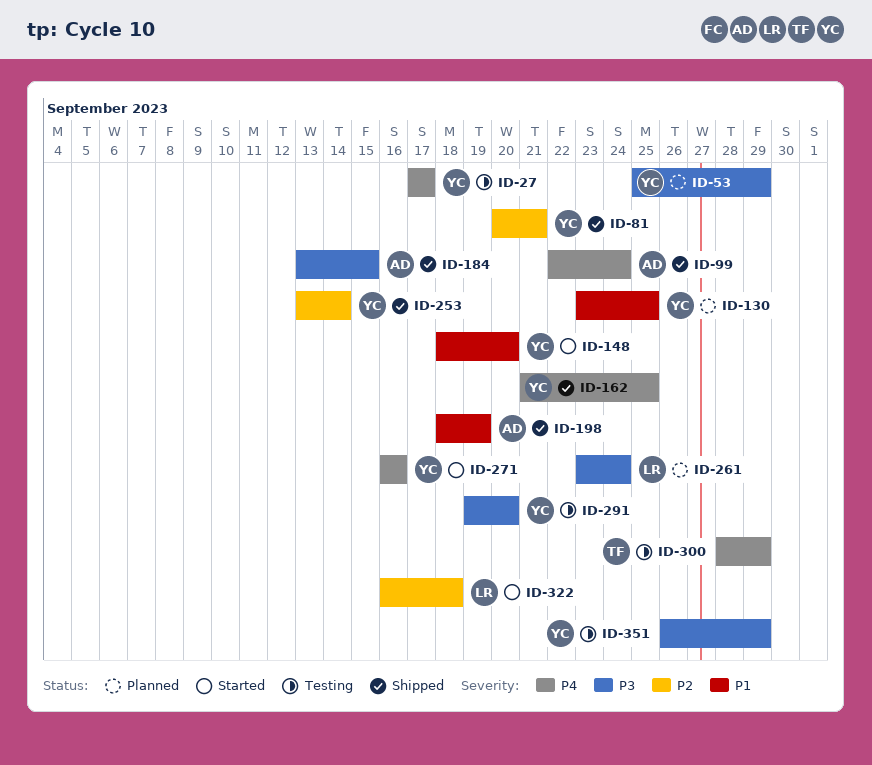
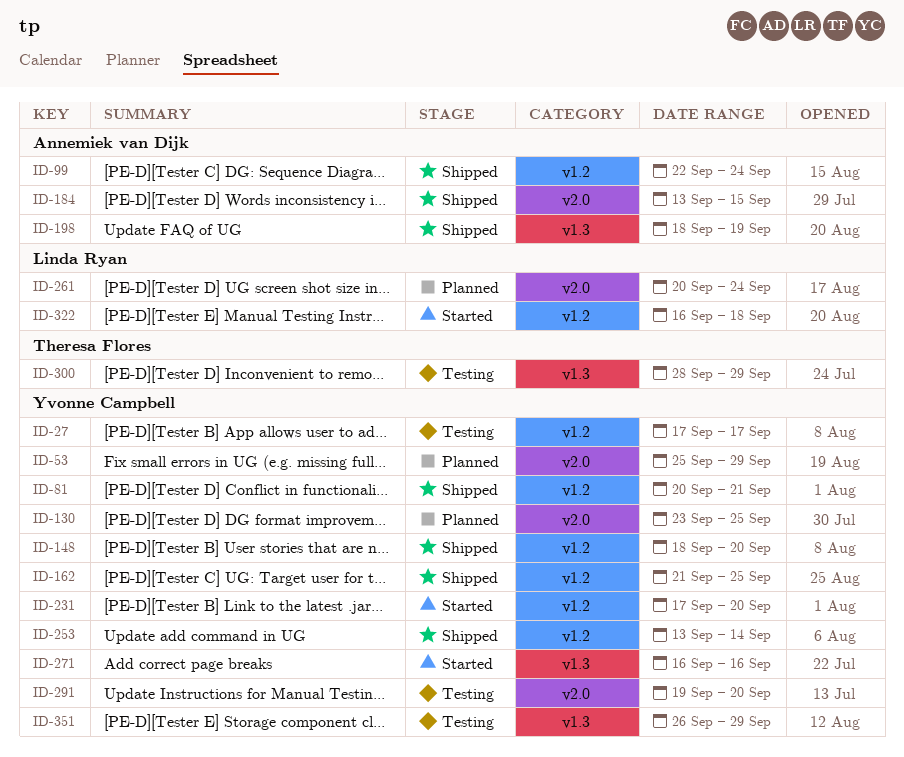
ID-148, status: Started -> Shipped
ID-231: none -> present
ID-261, start: Sep 23 -> Sep 20

